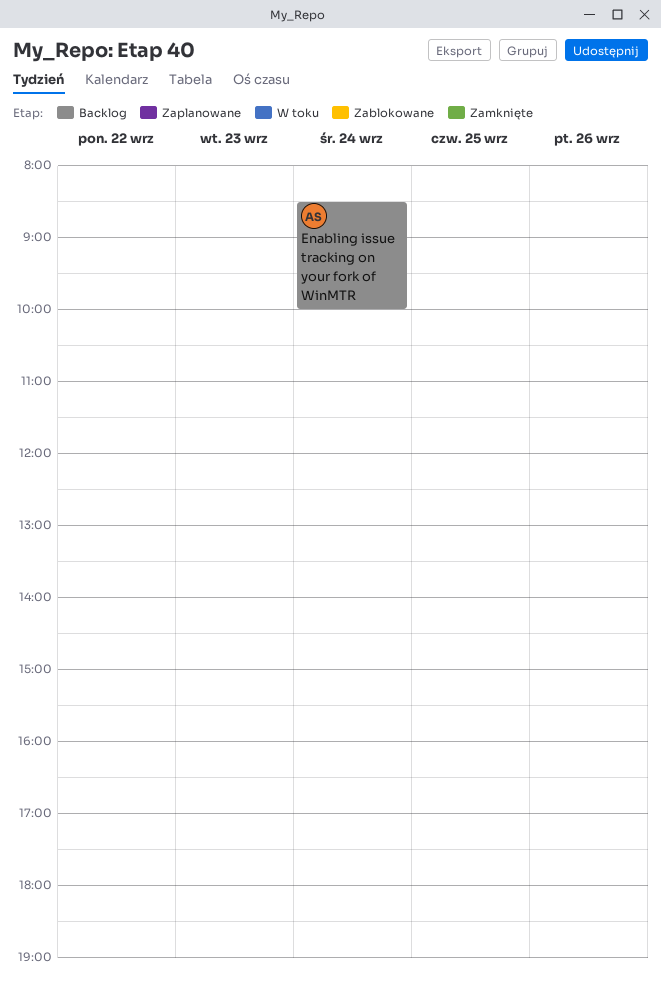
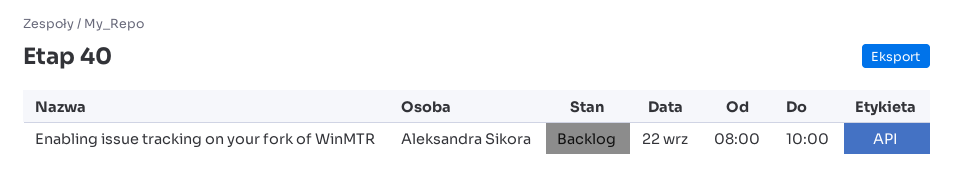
Enabling issue tracking on your fork of WinMTR, day: Sep 24 -> Sep 22
Enabling issue tracking on your fork of WinMTR, begins: 08:30 -> 08:00

